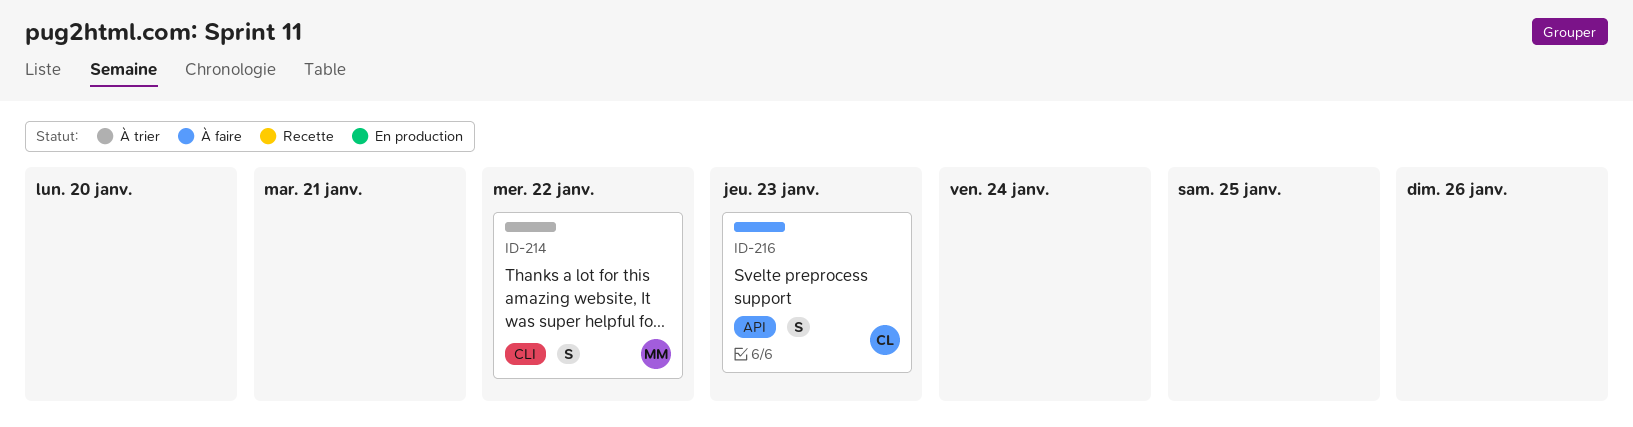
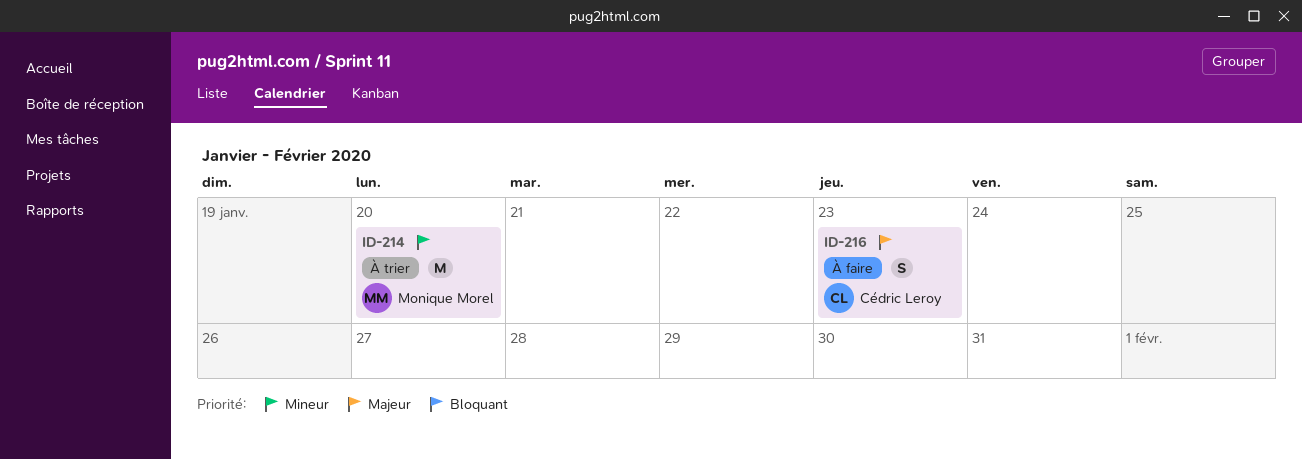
ID-214, estimate: S -> M
ID-214, due: Jan 22 -> Jan 20

